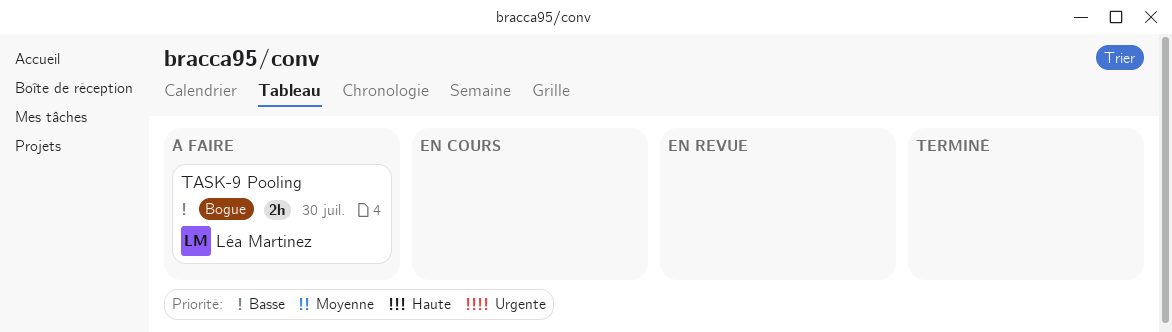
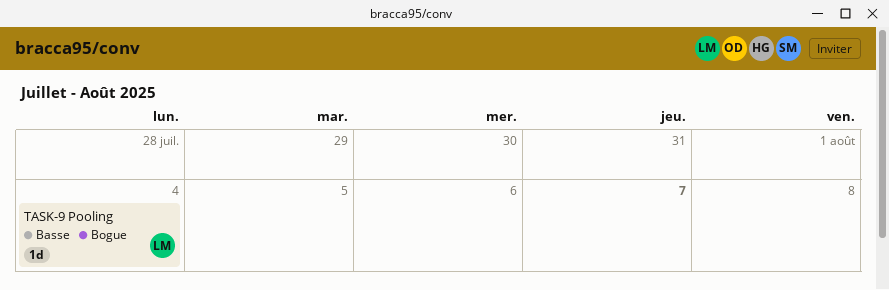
TASK-9, estimate: 2h -> 1d
TASK-9, due: Jul 30 -> Aug 4

